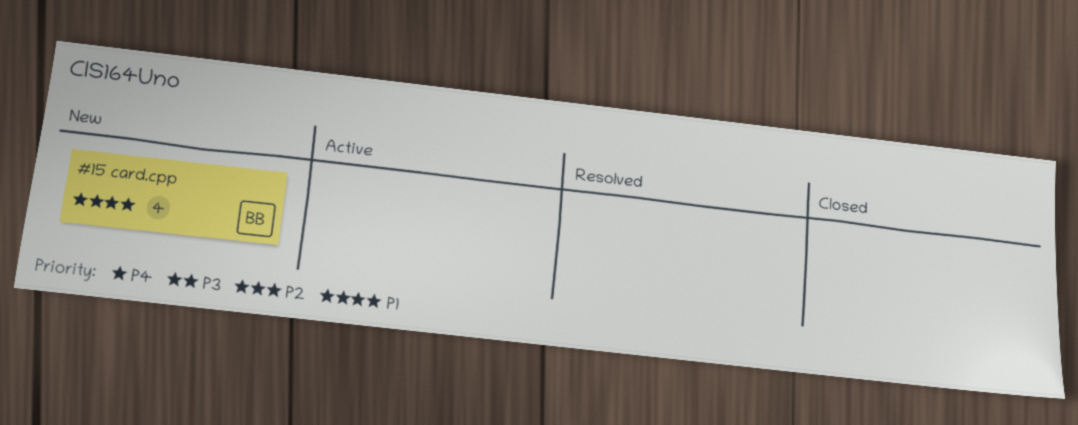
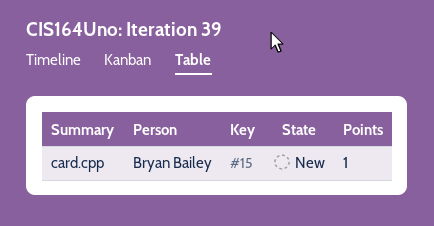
#15, estimate: 4 -> 1

